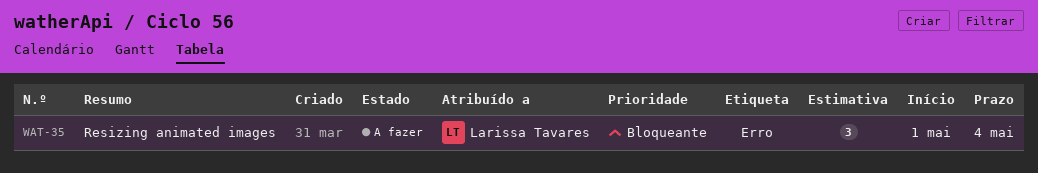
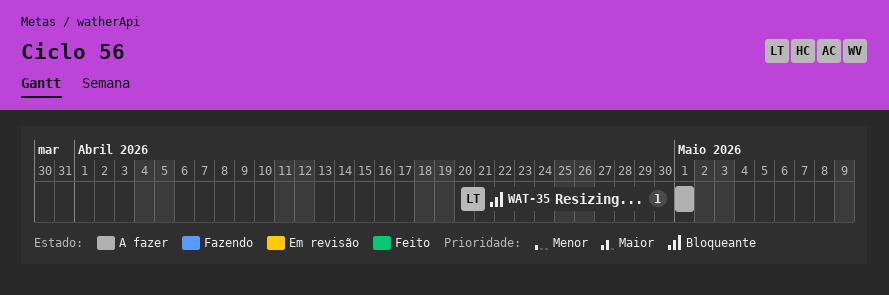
WAT-35, estimate: 3 -> 1
WAT-35, due: May 4 -> May 1

